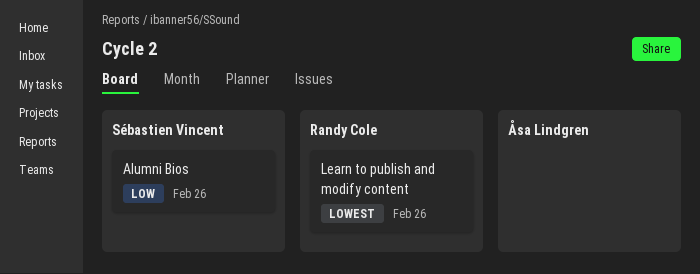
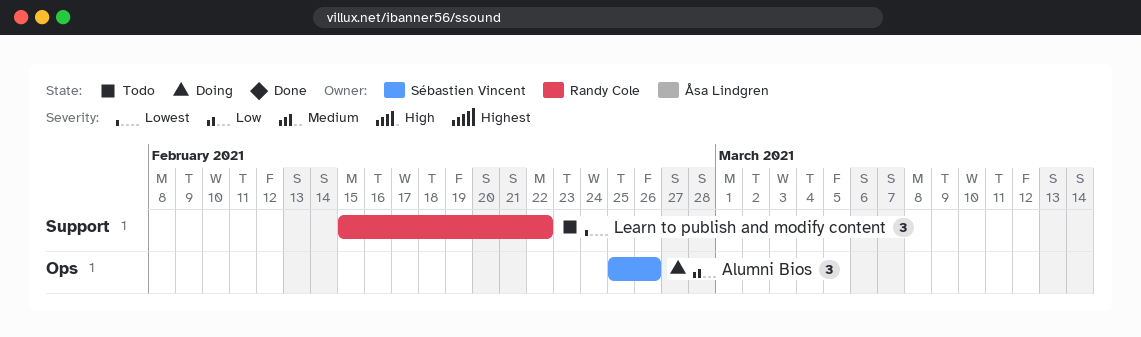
Learn to publish and modify content, due: Feb 26 -> Feb 22

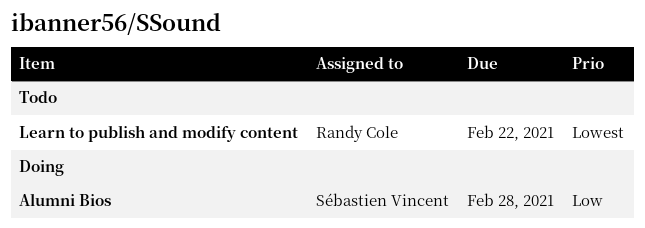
Alumni Bios, due: Feb 26 -> Feb 28

